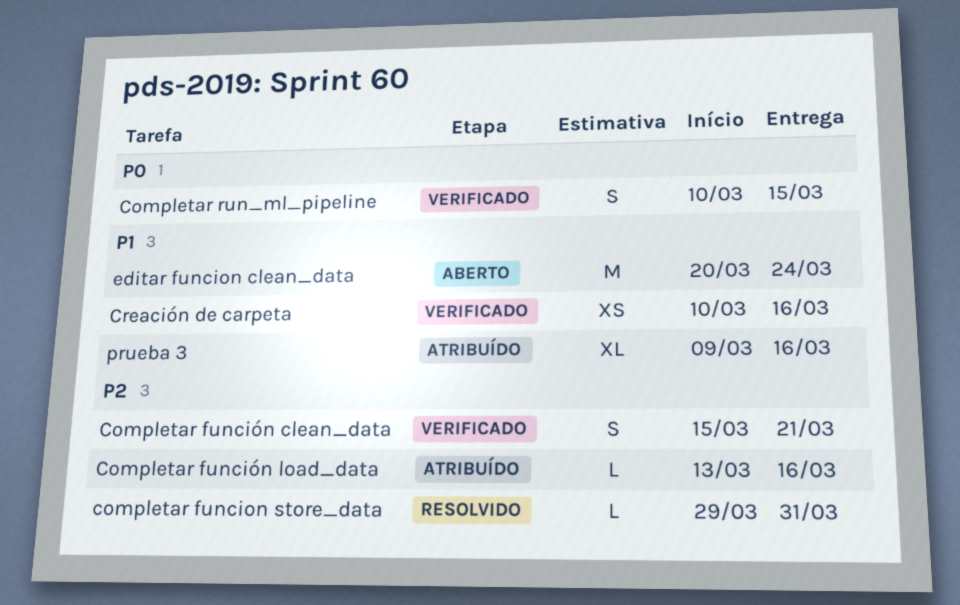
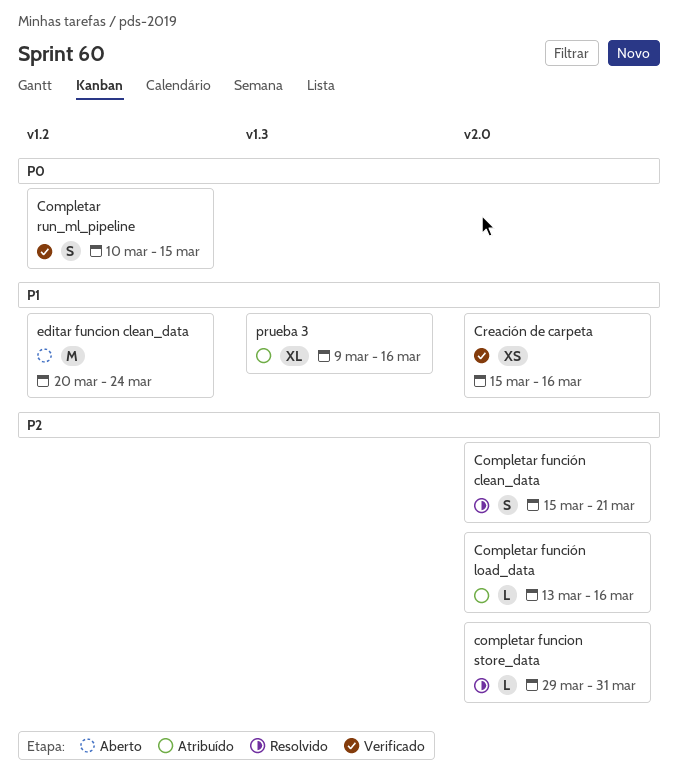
Completar función clean_data, status: Verificado -> Resolvido
Creación de carpeta, start: Mar 10 -> Mar 15

